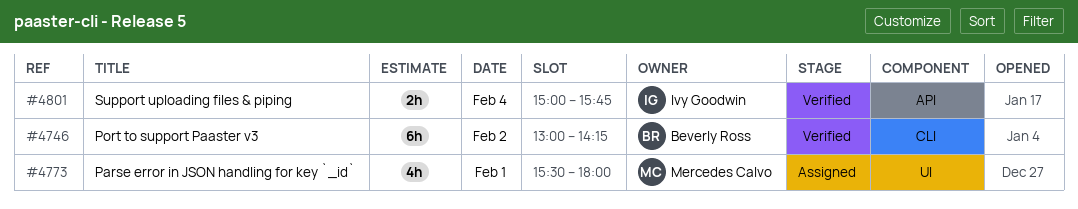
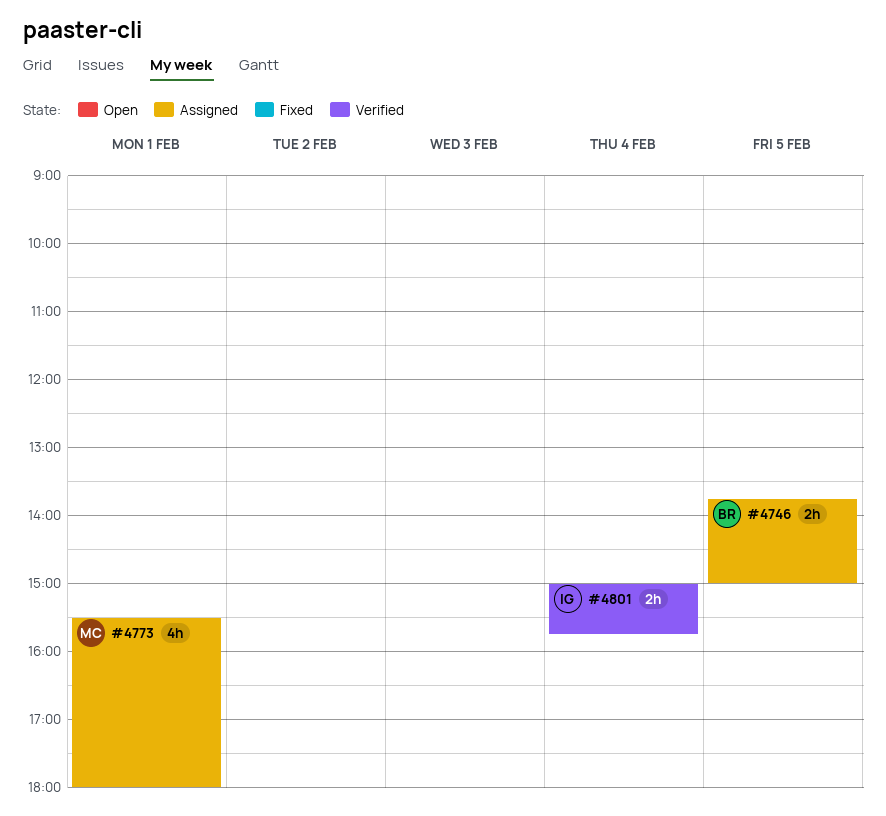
#4746, status: Verified -> Assigned
#4746, estimate: 6h -> 2h
#4746, day: Feb 2 -> Feb 5
#4746, begins: 13:00 -> 13:45
#4746, ends: 14:15 -> 15:00

